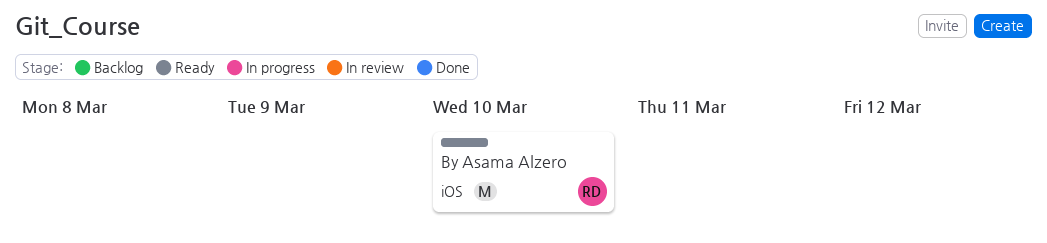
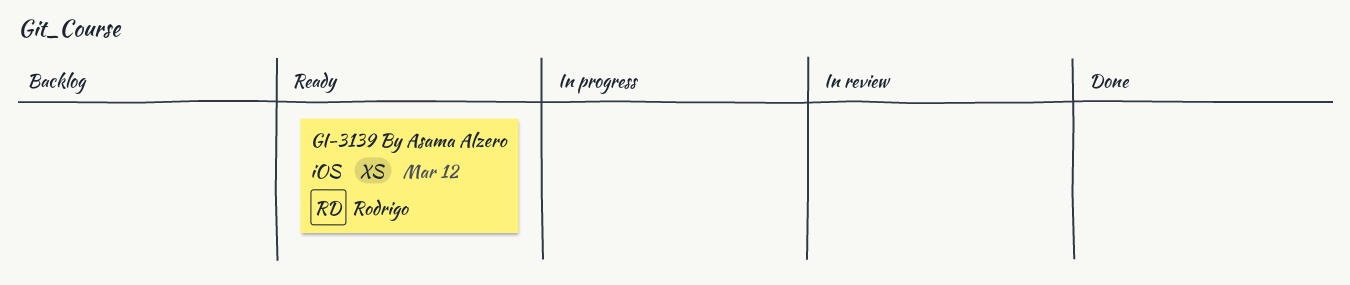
By Asama Alzero, estimate: M -> XS
By Asama Alzero, due: Mar 10 -> Mar 12

